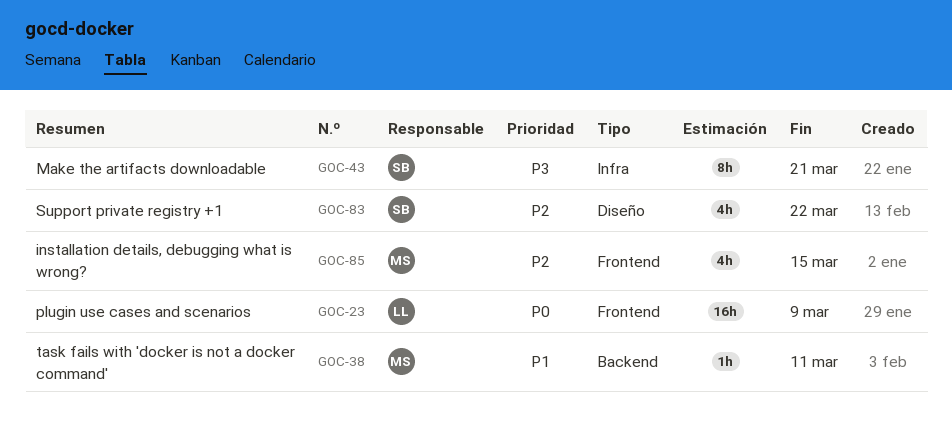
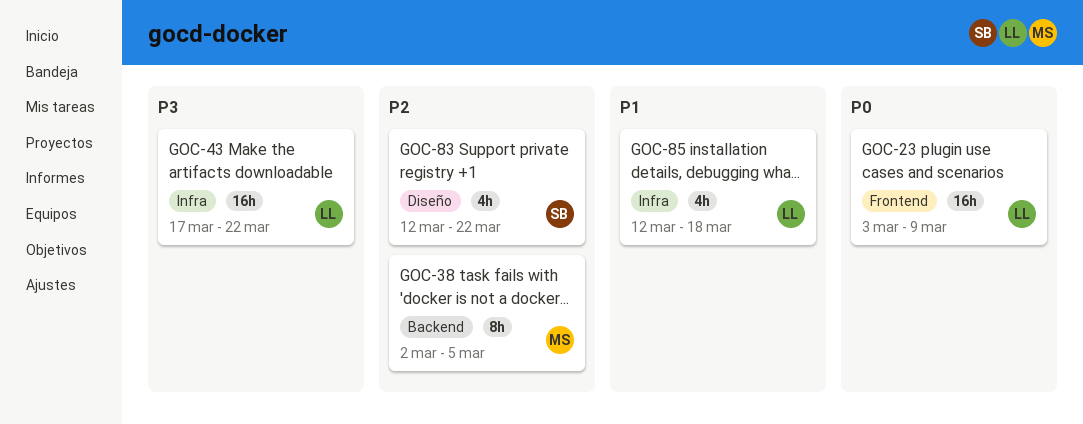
GOC-38, priority: P1 -> P2
GOC-38, estimate: 1h -> 8h
GOC-38, due: Mar 11 -> Mar 5
GOC-43, owner: SB -> LL
GOC-43, estimate: 8h -> 16h
GOC-43, due: Mar 21 -> Mar 22
GOC-85, owner: MS -> LL
GOC-85, priority: P2 -> P1
GOC-85, label: Frontend -> Infra
GOC-85, due: Mar 15 -> Mar 18

